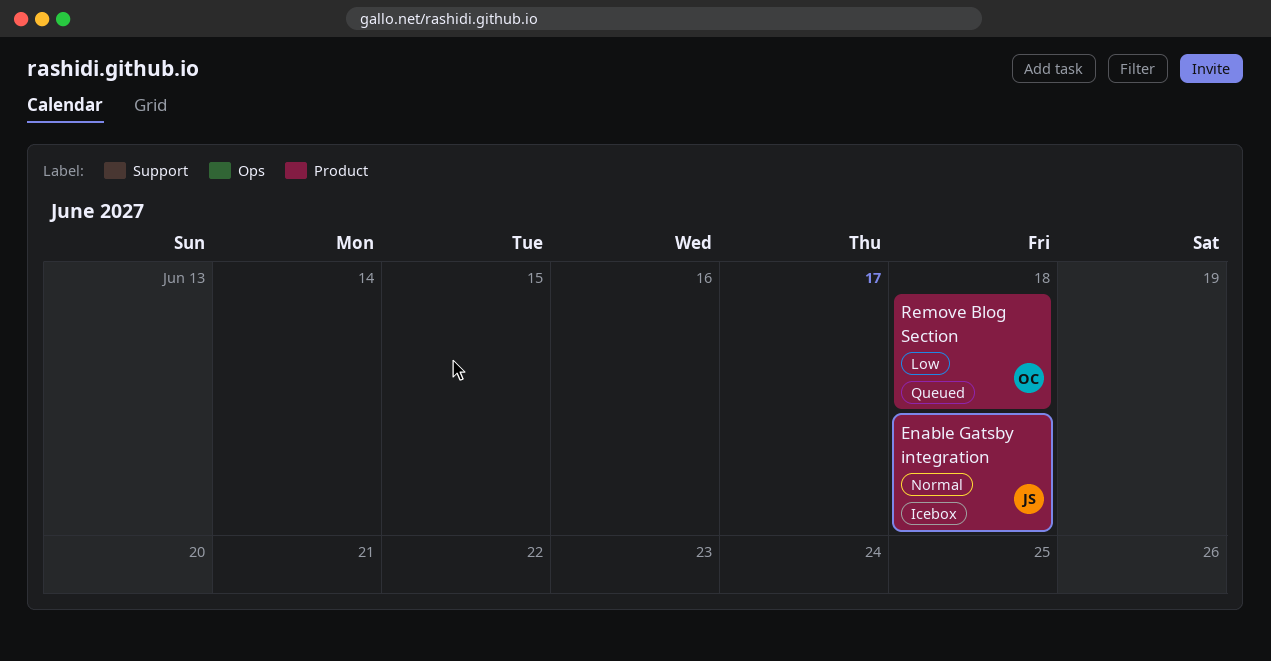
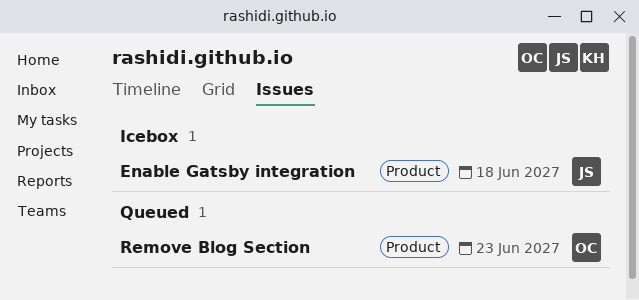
Remove Blog Section, due: Jun 18 -> Jun 23

